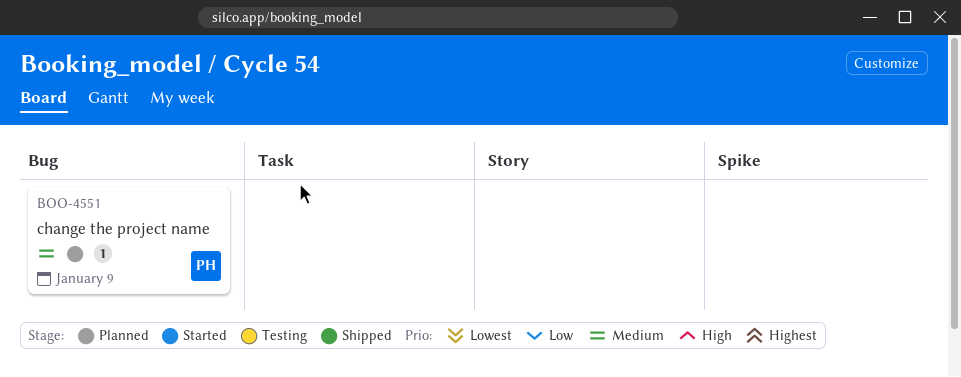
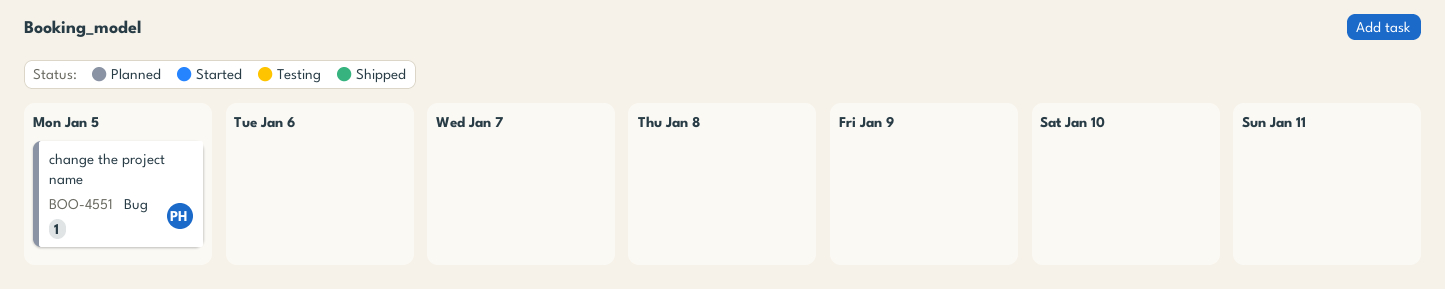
BOO-4551, due: Jan 9 -> Jan 5

